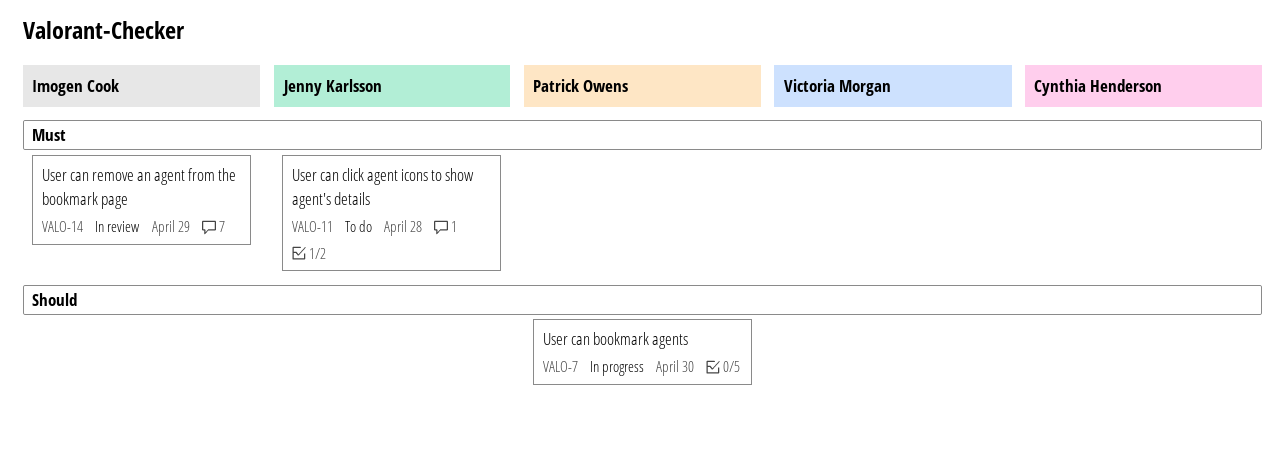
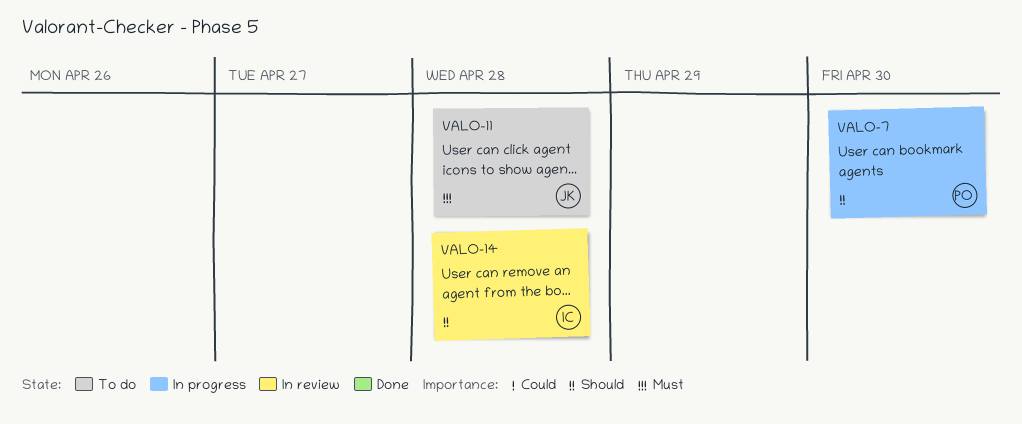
VALO-14, priority: Must -> Should
VALO-14, due: Apr 29 -> Apr 28

